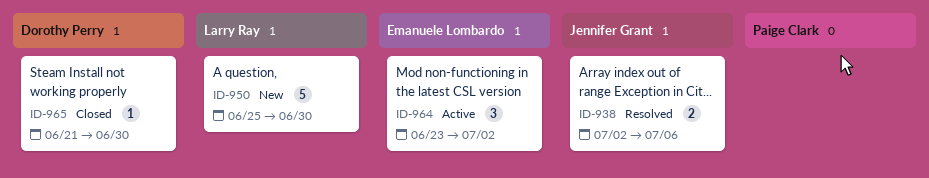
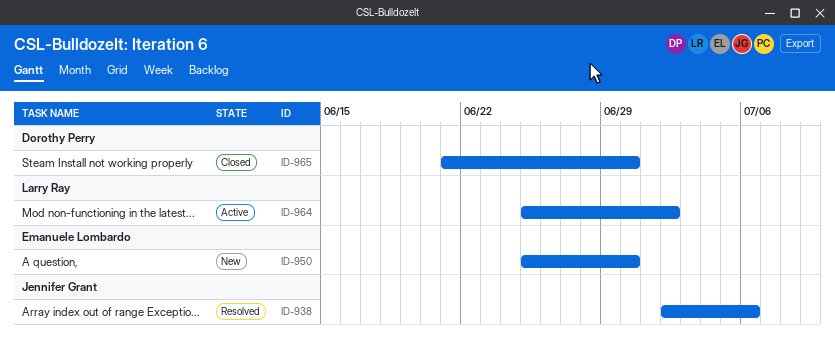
ID-950, owner: Larry Ray -> Emanuele Lombardo
ID-964, owner: Emanuele Lombardo -> Larry Ray
ID-964, start: Jun 23 -> Jun 25

